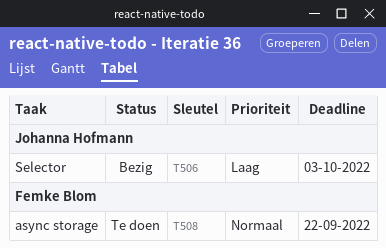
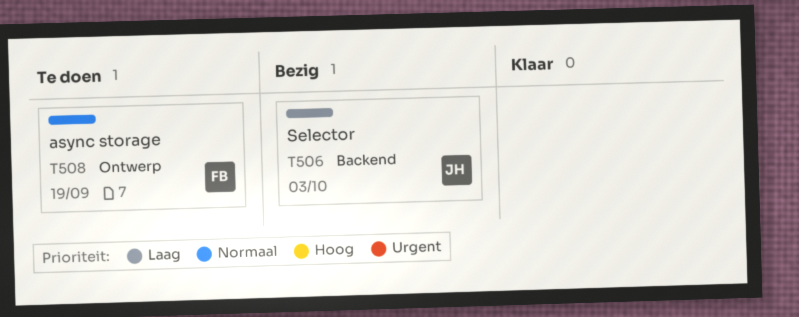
T508, due: Sep 22 -> Sep 19

